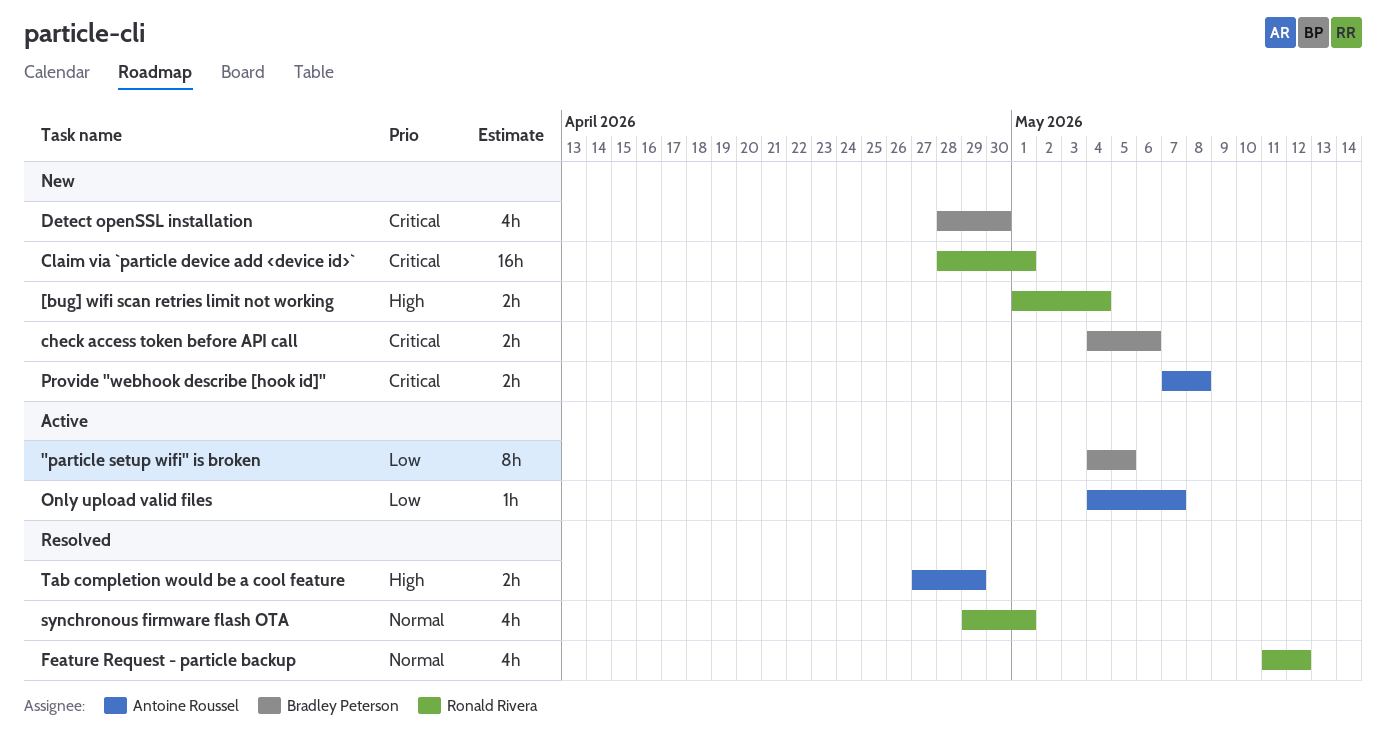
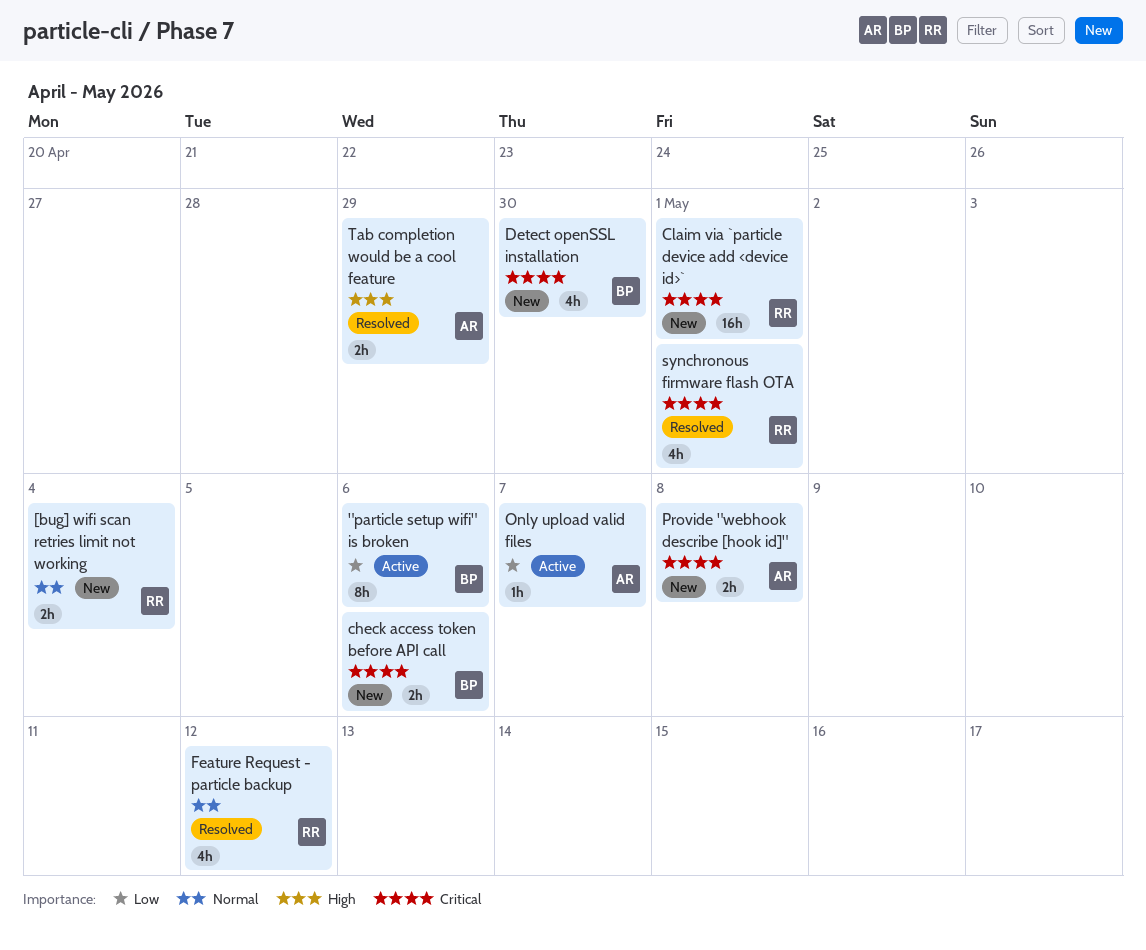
"particle setup wifi" is broken, due: May 5 -> May 6
[bug] wifi scan retries limit not working, priority: High -> Normal
synchronous firmware flash OTA, priority: Normal -> Critical

